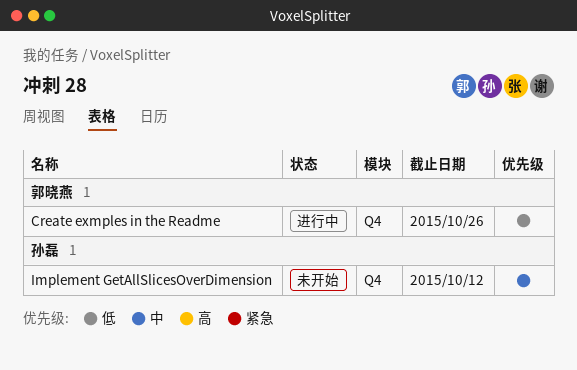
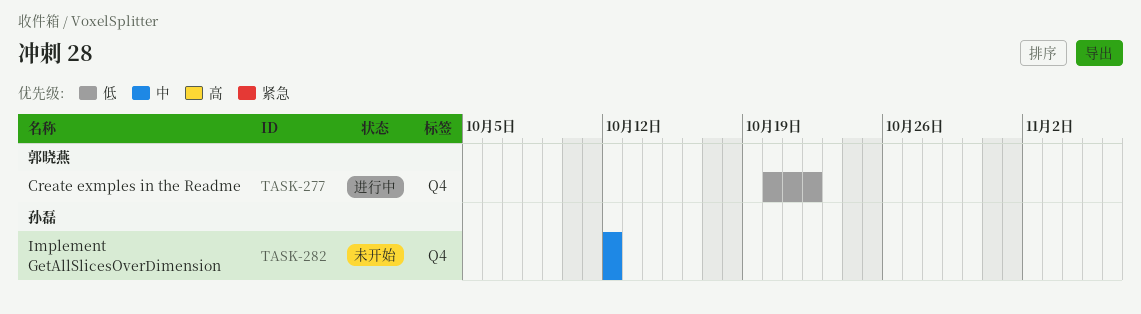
Create exmples in the Readme, due: Oct 26 -> Oct 22

